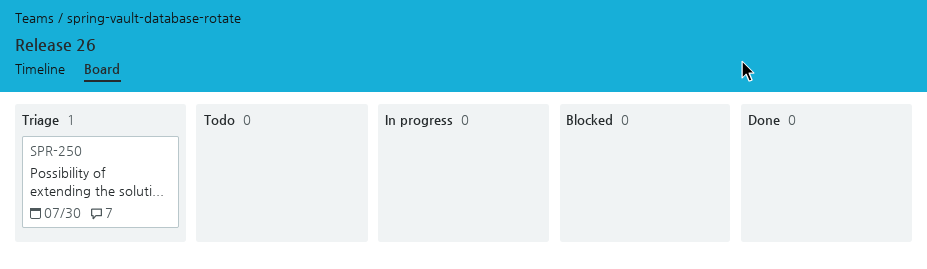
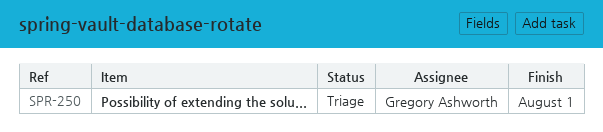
SPR-250, due: Jul 30 -> Aug 1

